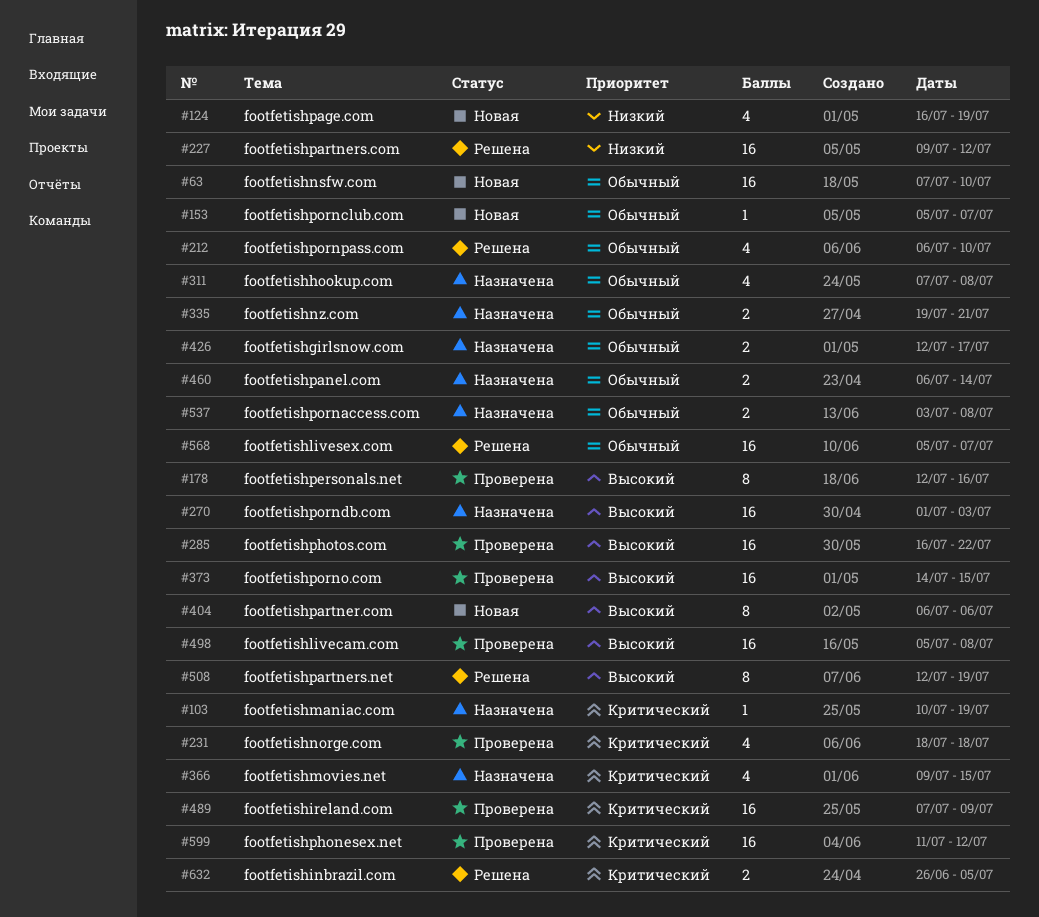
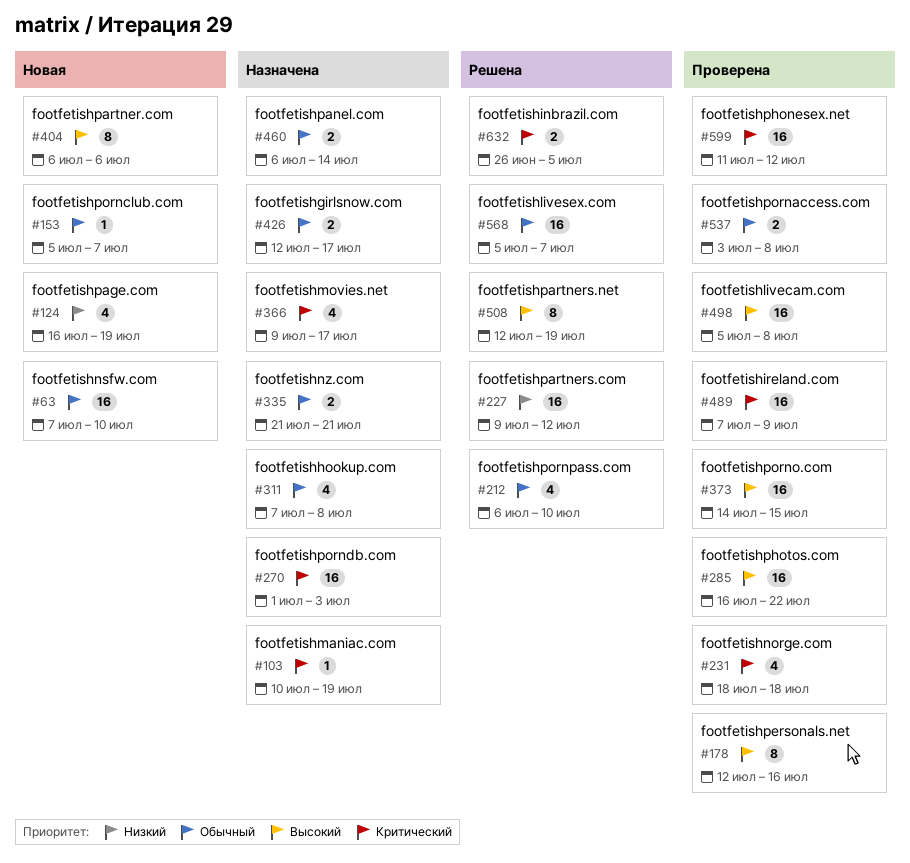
#270, priority: Высокий -> Критический
#335, start: Jul 19 -> Jul 21
#366, due: Jul 15 -> Jul 17
#537, status: Назначена -> Проверена

